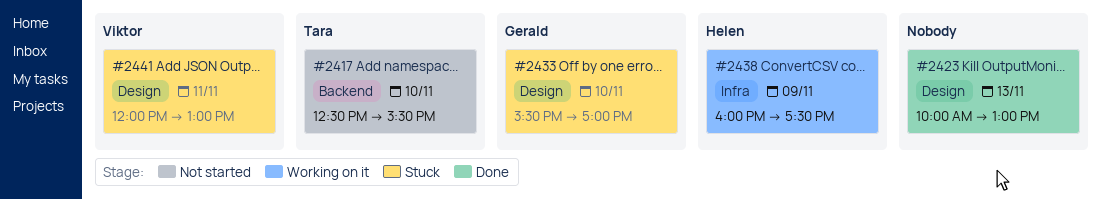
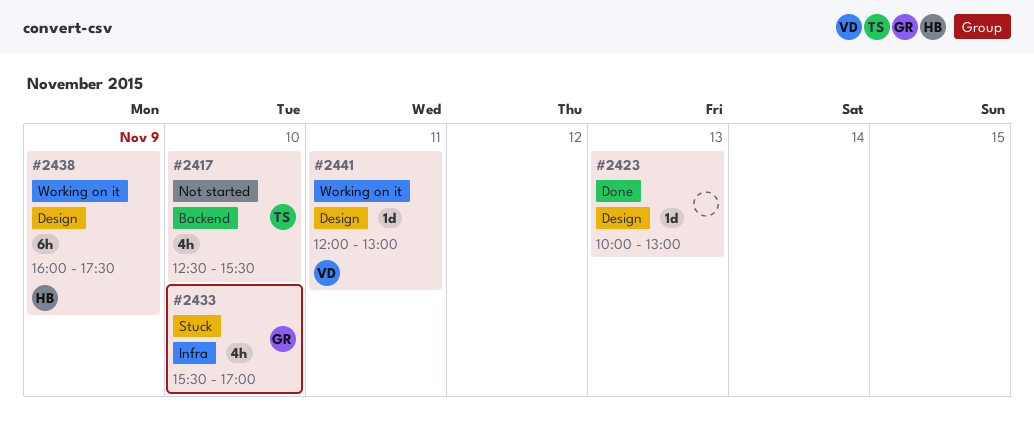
#2433, label: Design -> Infra
#2438, label: Infra -> Design
#2441, status: Stuck -> Working on it

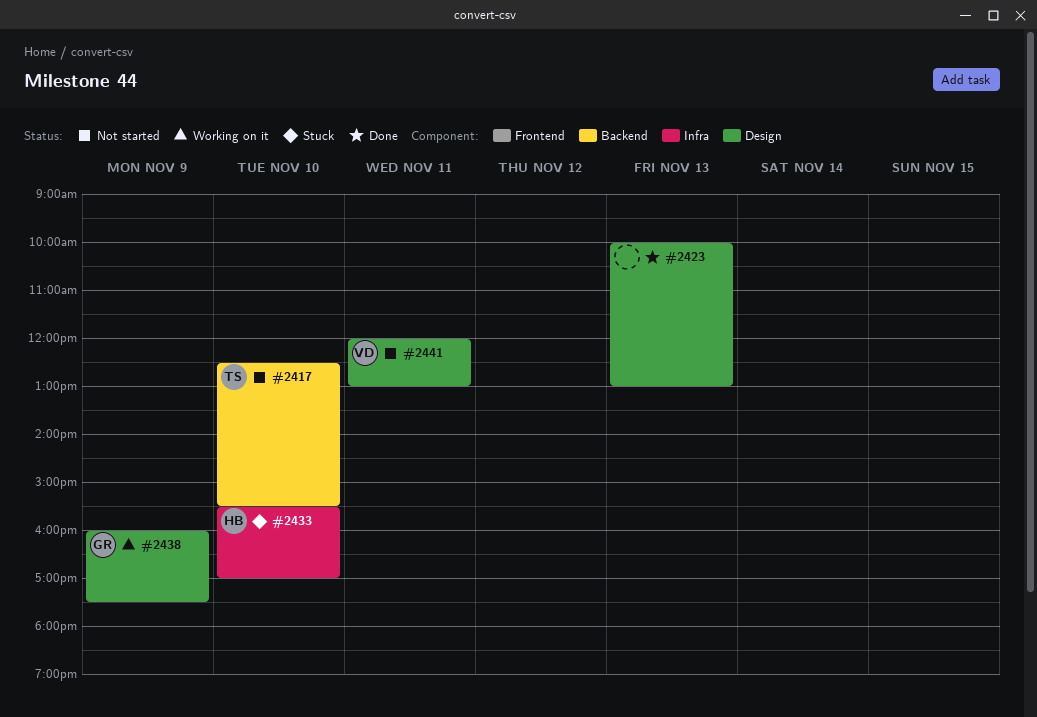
#2433, owner: GR -> HB
#2438, owner: HB -> GR
#2441, status: Working on it -> Not started

